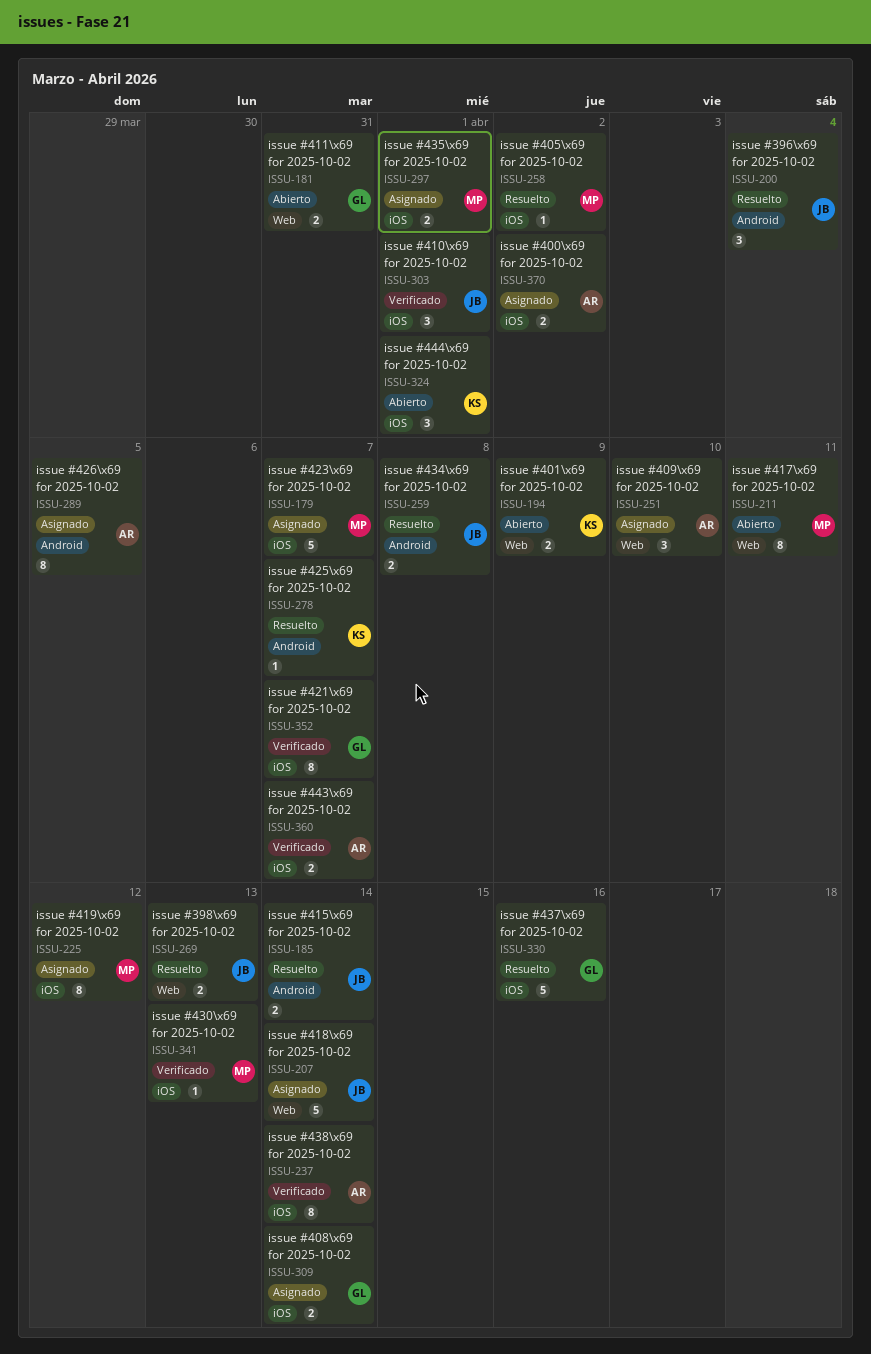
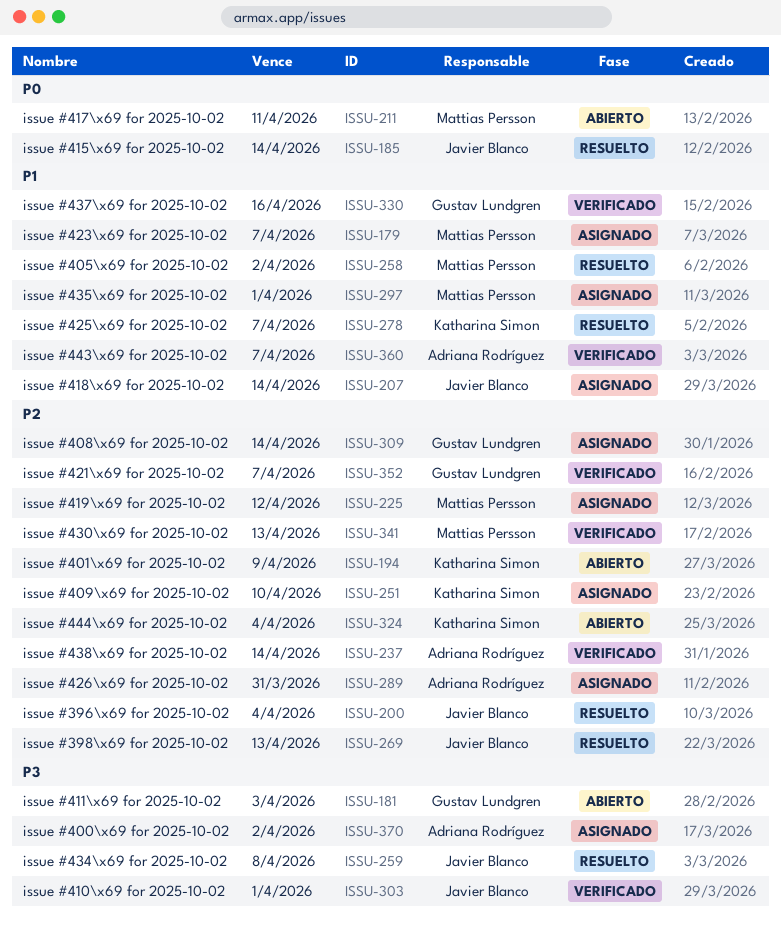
ISSU-181, due: Mar 31 -> Apr 3
ISSU-251, owner: Adriana Rodríguez -> Katharina Simon
ISSU-289, due: Apr 5 -> Mar 31
ISSU-324, due: Apr 1 -> Apr 4
ISSU-330, status: Resuelto -> Verificado

